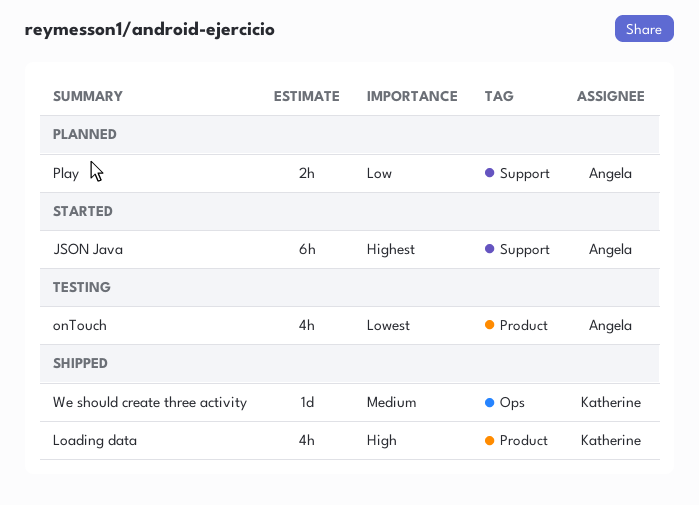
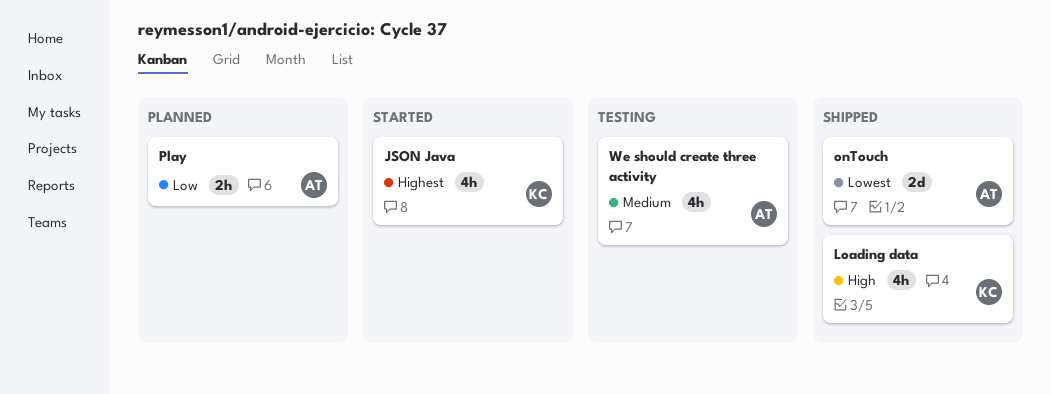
JSON Java, owner: Angela -> Katherine
JSON Java, estimate: 6h -> 4h
onTouch, status: Testing -> Shipped
onTouch, estimate: 4h -> 2d
We should create three activity, status: Shipped -> Testing
We should create three activity, owner: Katherine -> Angela
We should create three activity, estimate: 1d -> 4h

